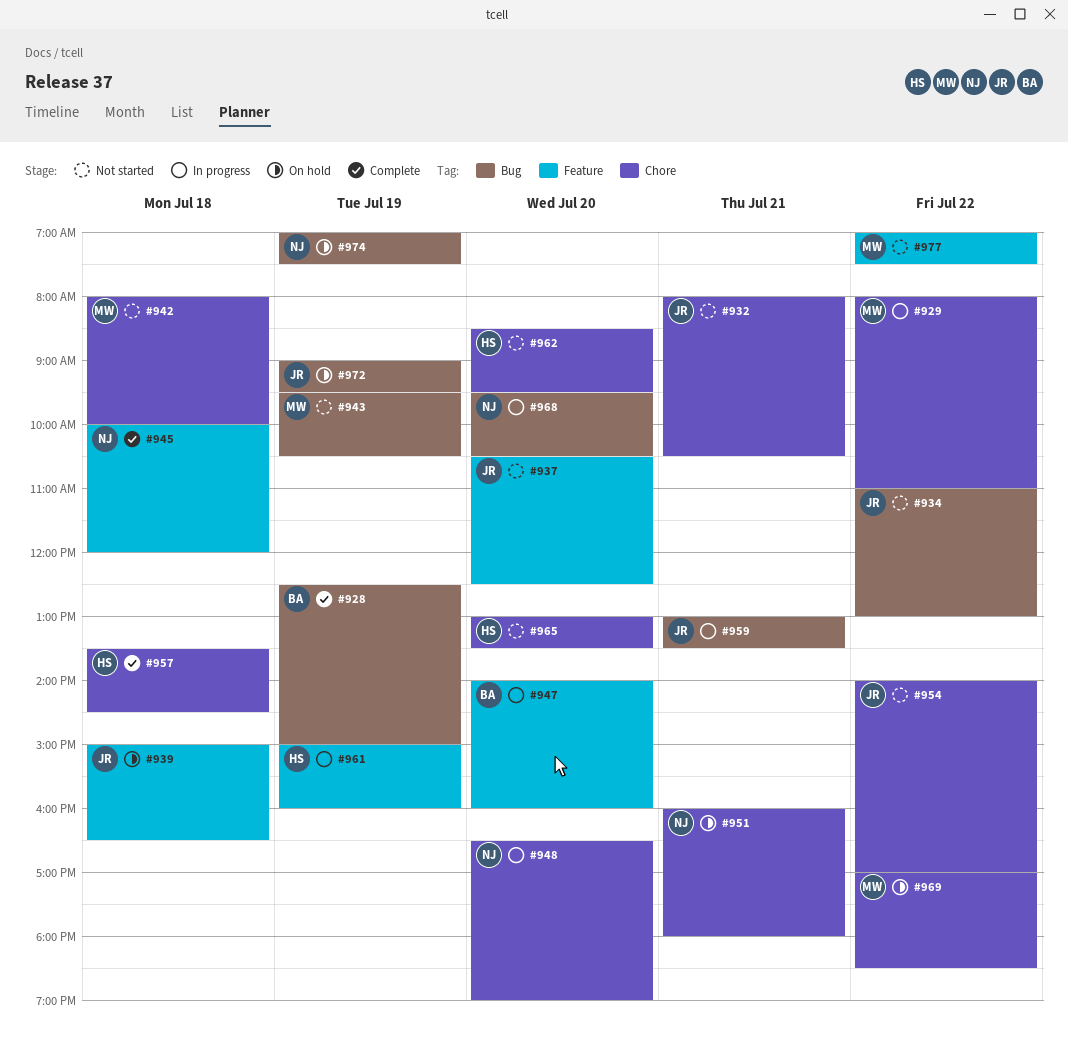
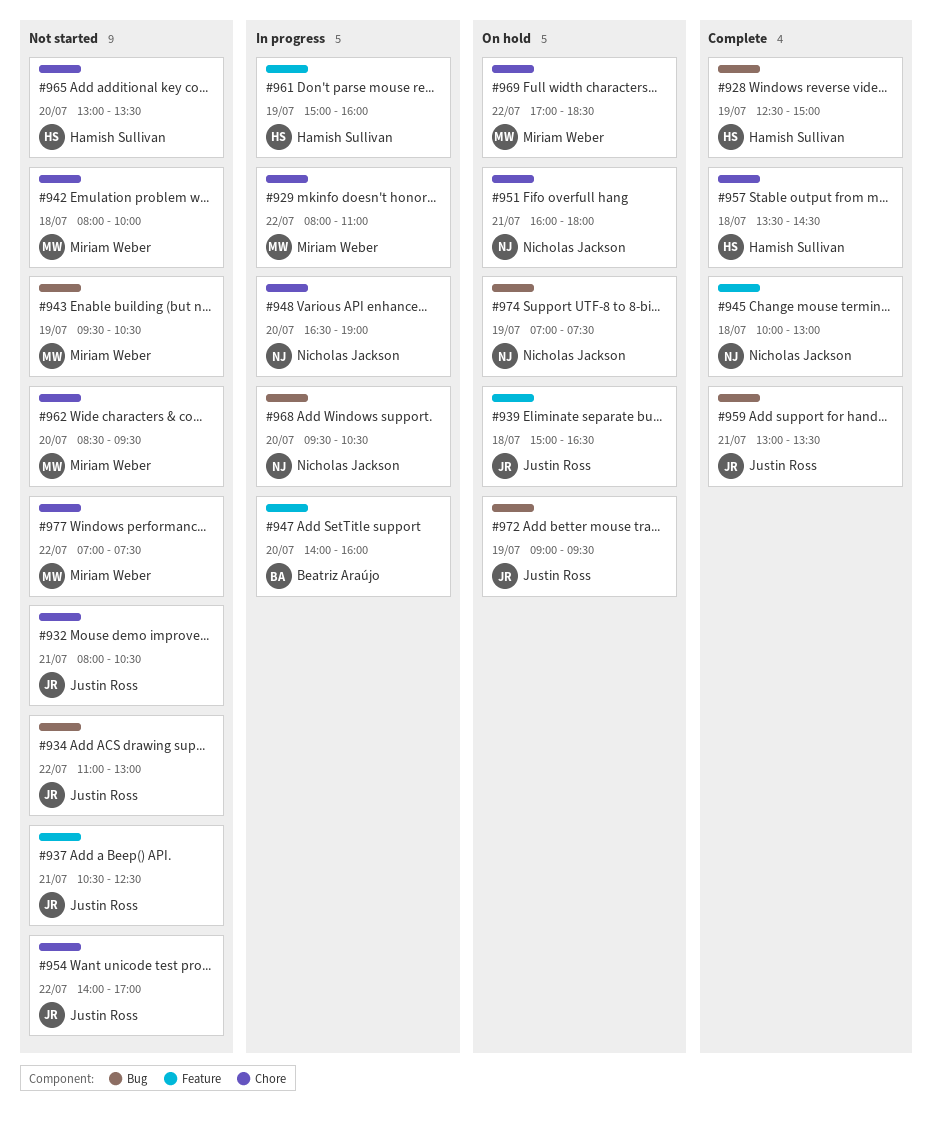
#928, owner: Beatriz Araújo -> Hamish Sullivan
#937, day: Jul 20 -> Jul 21
#945, ends: 12:00 -> 13:00
#959, status: In progress -> Complete
#962, owner: Hamish Sullivan -> Miriam Weber
#977, label: Feature -> Chore

